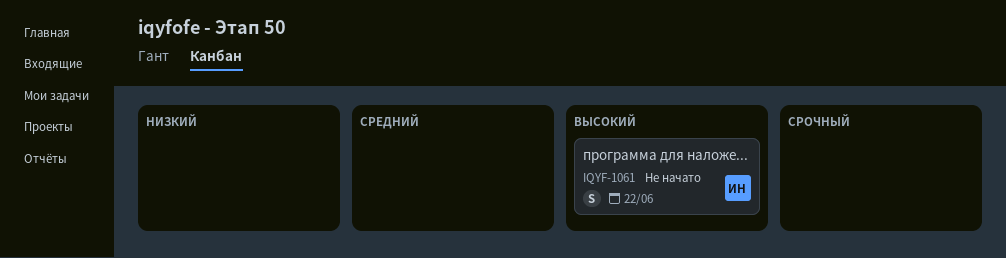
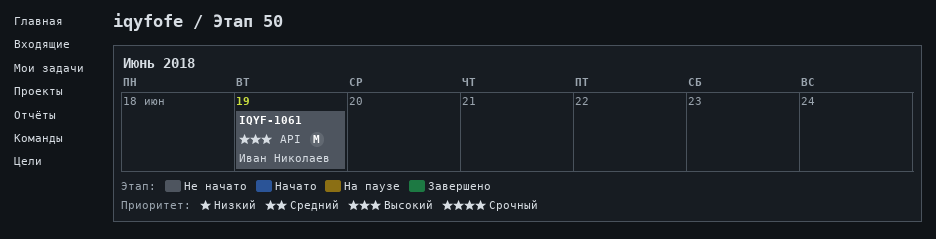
IQYF-1061, estimate: S -> M
IQYF-1061, due: Jun 22 -> Jun 19

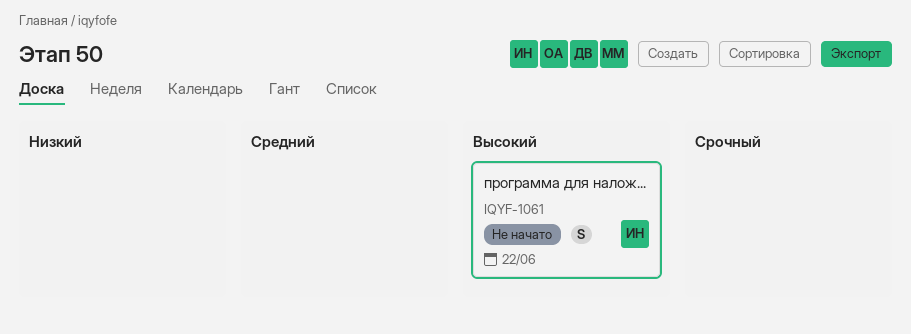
IQYF-1061, estimate: M -> S
IQYF-1061, due: Jun 19 -> Jun 22

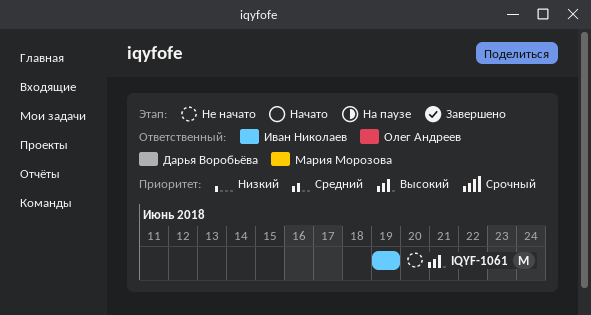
IQYF-1061, estimate: S -> M
IQYF-1061, due: Jun 22 -> Jun 19

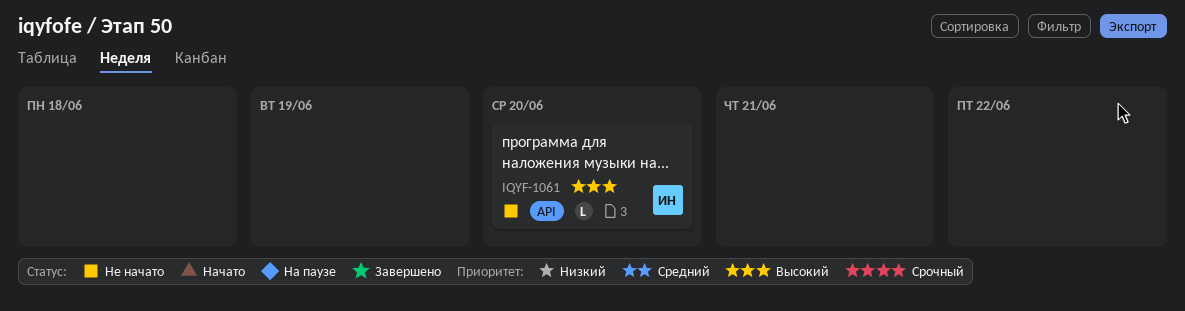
IQYF-1061, estimate: M -> L
IQYF-1061, due: Jun 19 -> Jun 20

